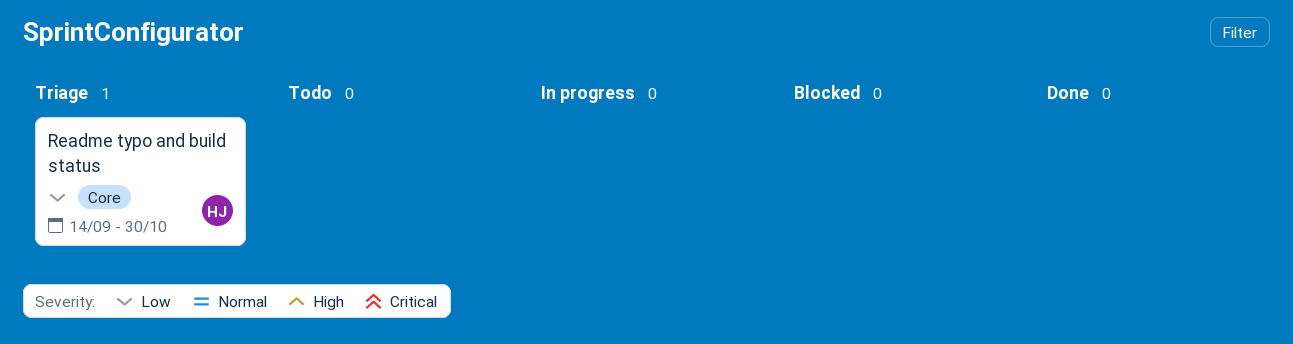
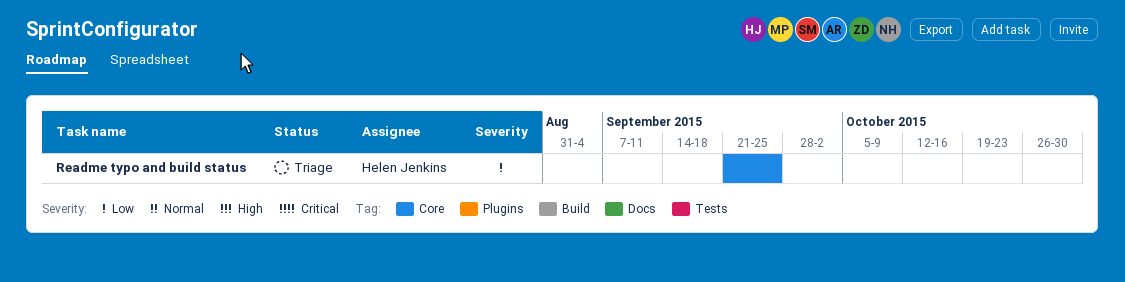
Readme typo and build status, start: Sep 14 -> Sep 21
Readme typo and build status, due: Oct 30 -> Sep 25

